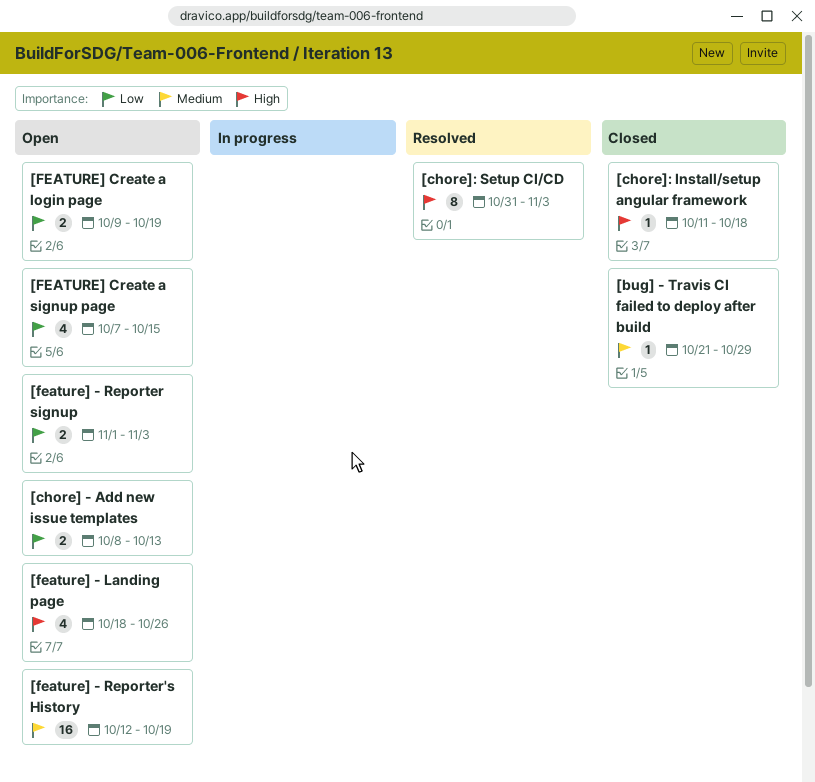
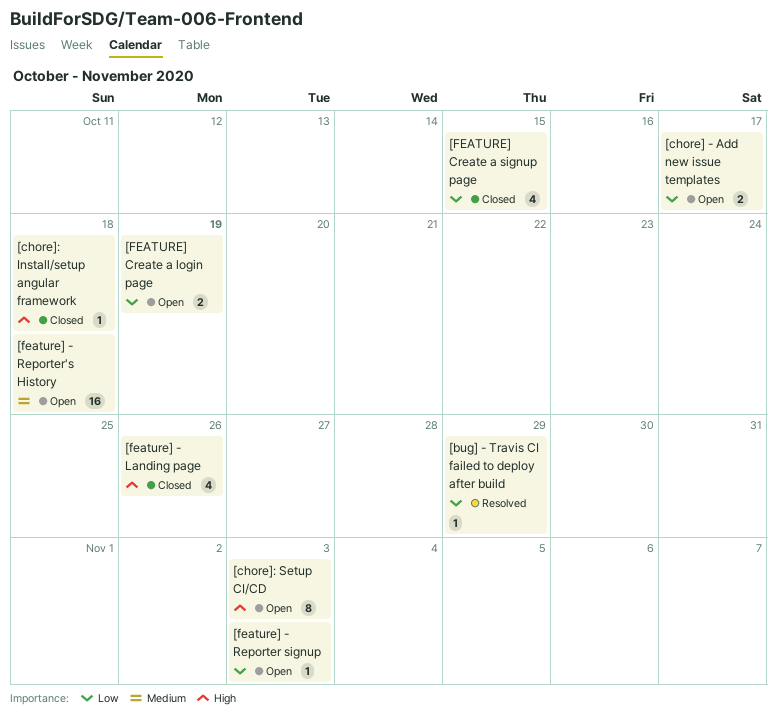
[bug] - Travis CI failed to deploy after build, status: Closed -> Resolved
[bug] - Travis CI failed to deploy after build, priority: Medium -> Low
[chore] - Add new issue templates, due: Oct 13 -> Oct 17
[chore]: Setup CI/CD, status: Resolved -> Open
[feature] - Landing page, status: Open -> Closed
[feature] - Reporter signup, estimate: 2 -> 1
[feature] - Reporter's History, due: Oct 19 -> Oct 18
[FEATURE] Create a signup page, status: Open -> Closed

